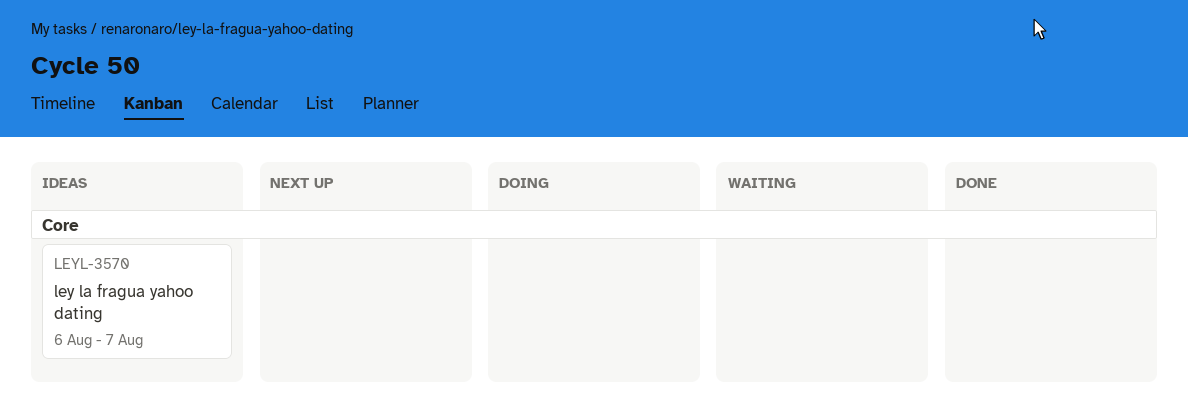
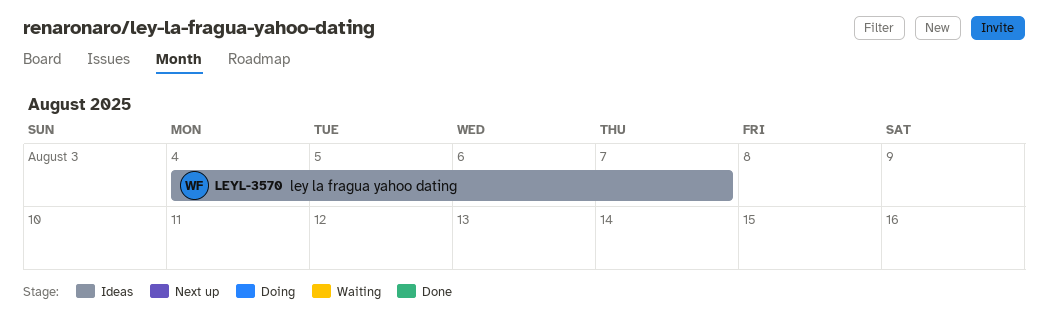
LEYL-3570, start: Aug 6 -> Aug 4

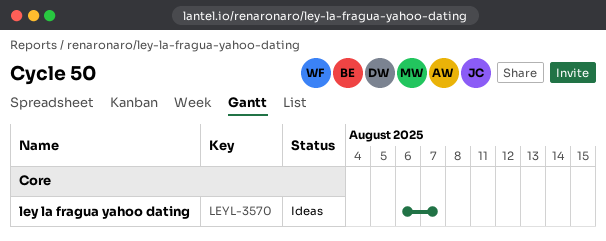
LEYL-3570, start: Aug 4 -> Aug 6

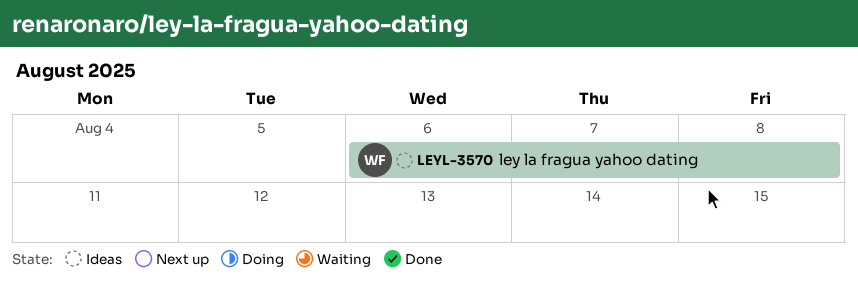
LEYL-3570, due: Aug 7 -> Aug 8

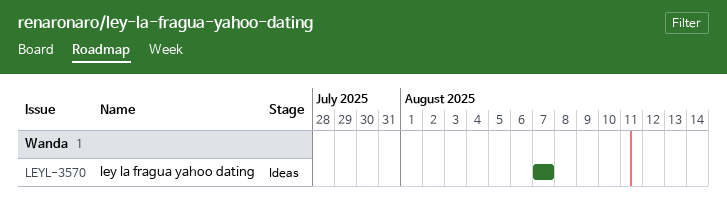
LEYL-3570, start: Aug 6 -> Aug 7
LEYL-3570, due: Aug 8 -> Aug 7

